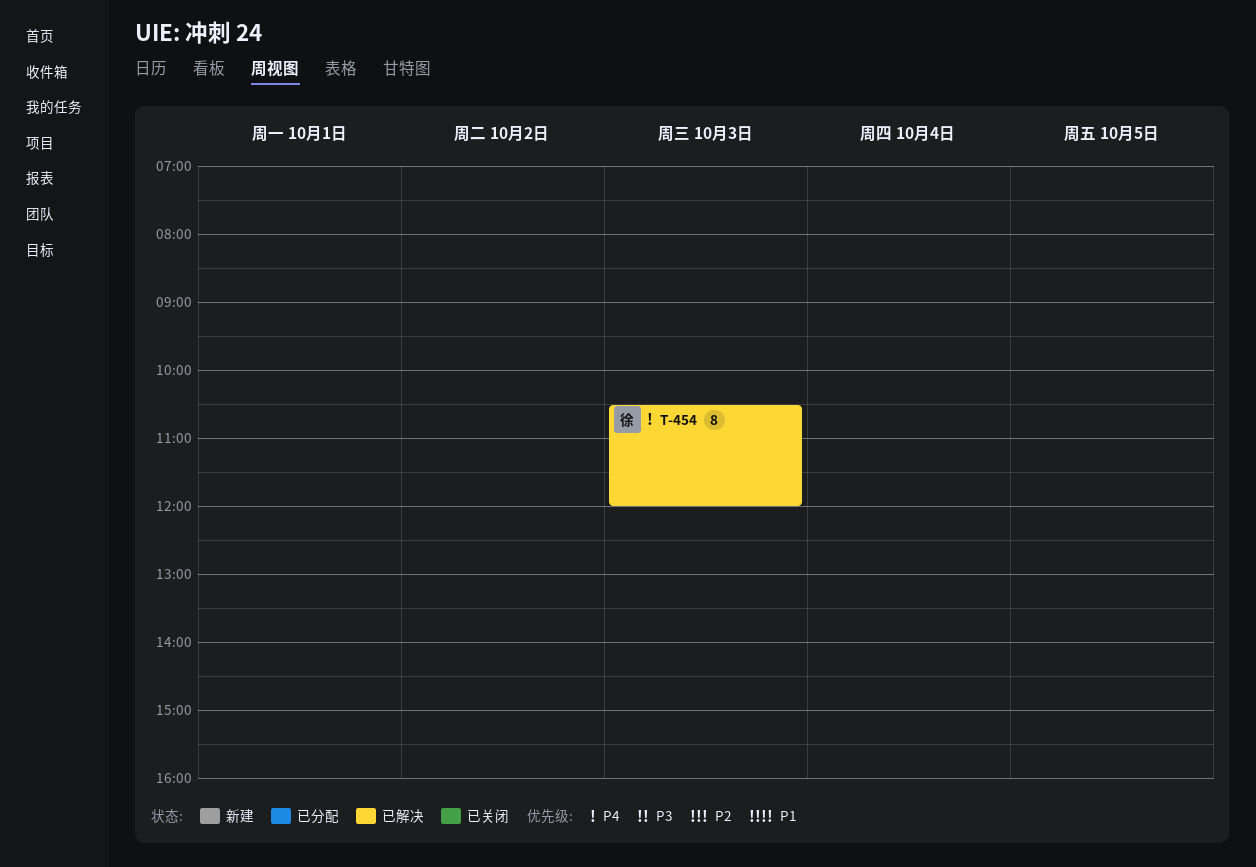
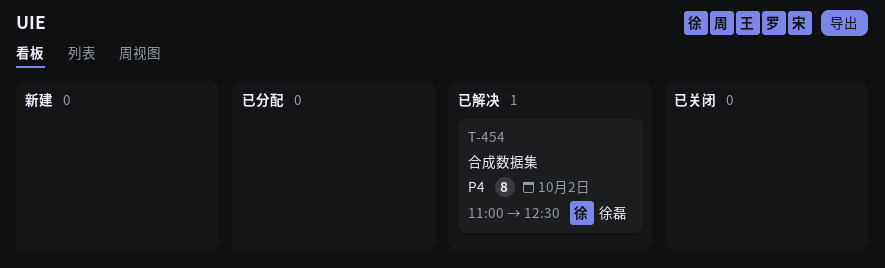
T-454, day: Oct 3 -> Oct 2
T-454, begins: 10:30 -> 11:00
T-454, ends: 12:00 -> 12:30

